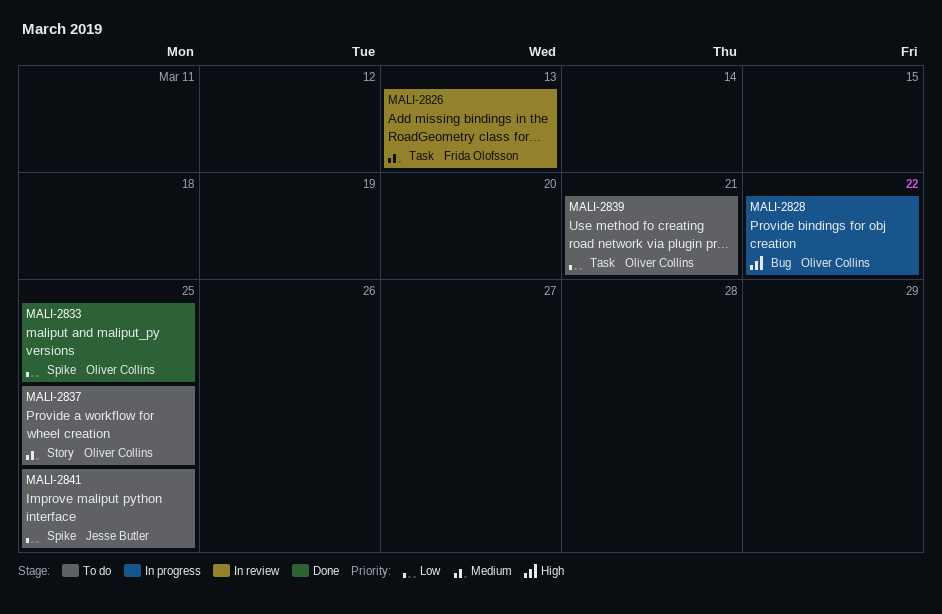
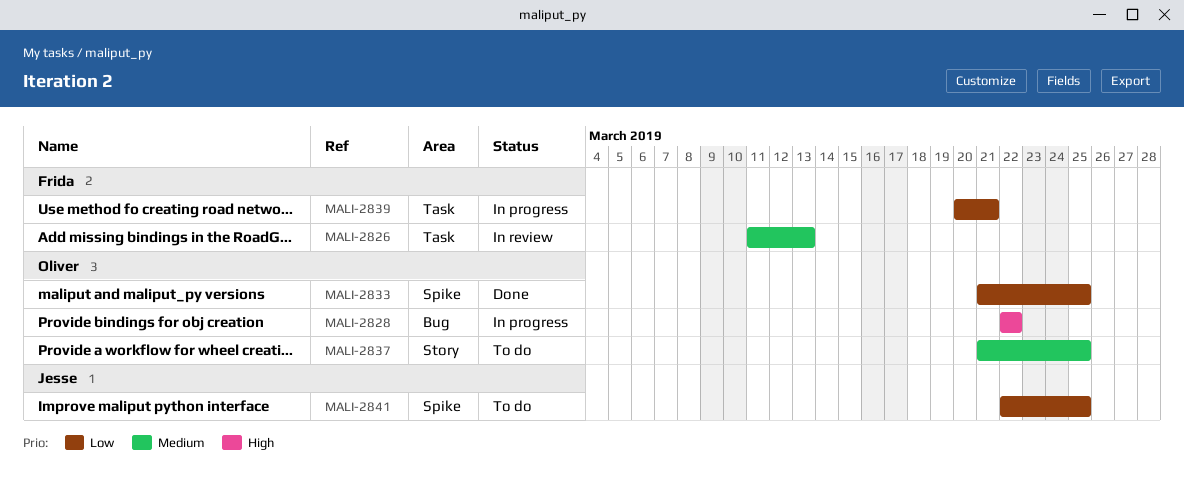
MALI-2839, status: To do -> In progress
MALI-2839, owner: Oliver Collins -> Frida Olofsson

